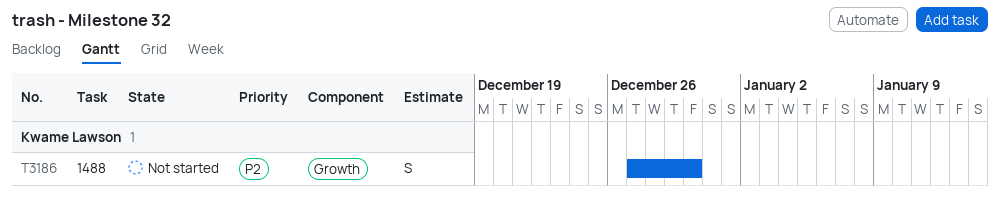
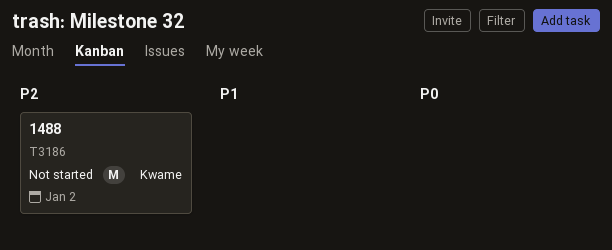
T3186, estimate: S -> M
T3186, due: Dec 30 -> Jan 2

